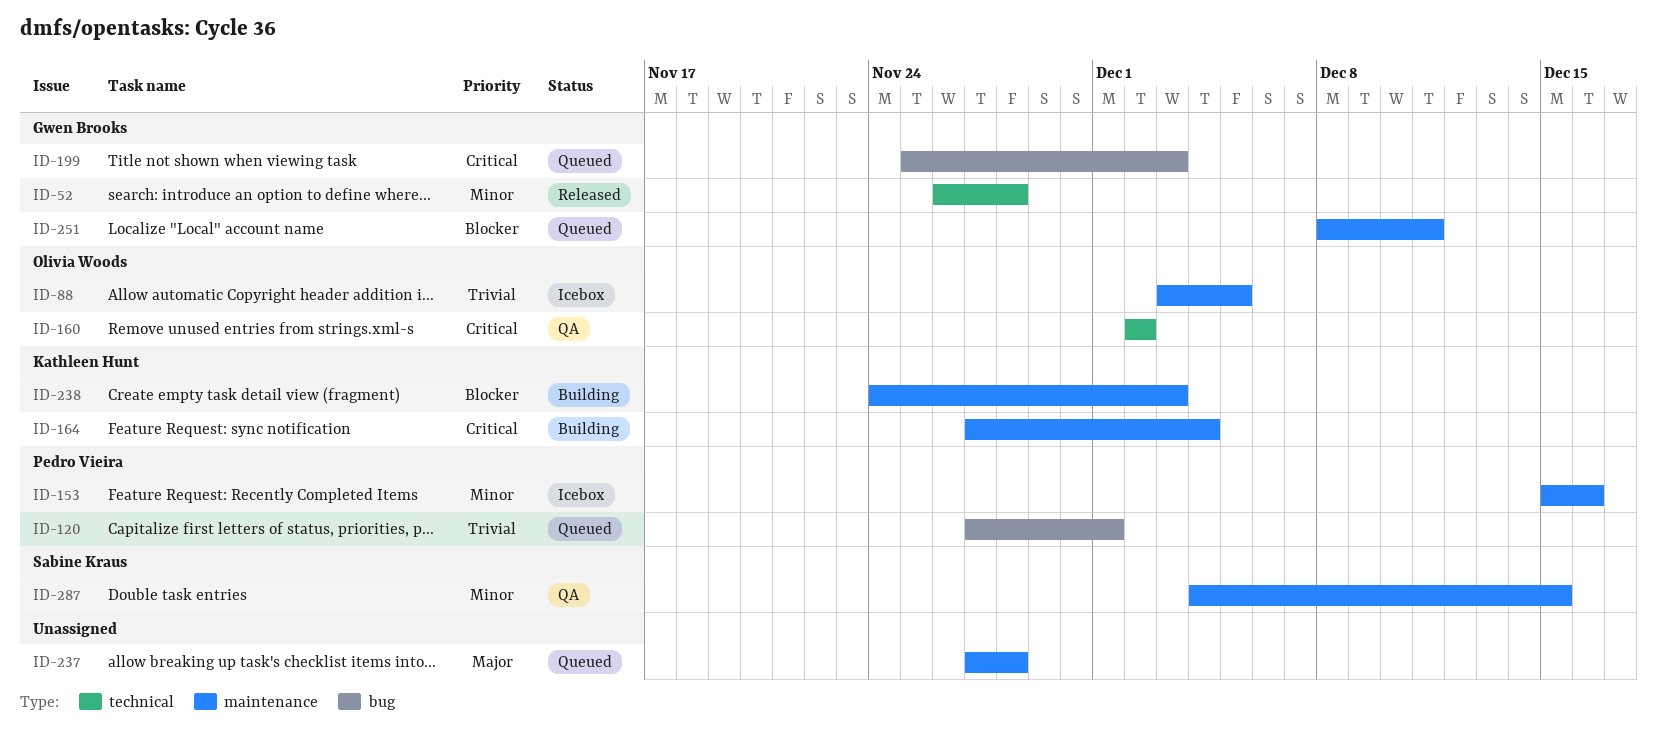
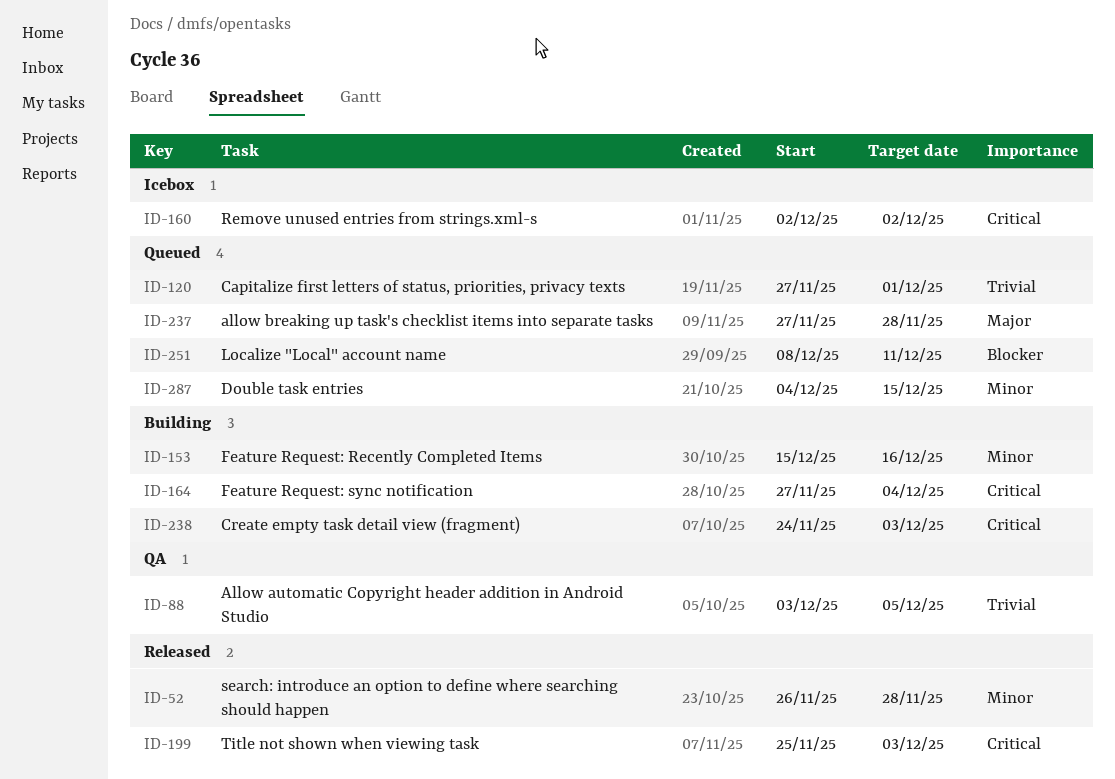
ID-88, status: Icebox -> QA
ID-153, status: Icebox -> Building
ID-160, status: QA -> Icebox
ID-199, status: Queued -> Released
ID-238, priority: Blocker -> Critical
ID-287, status: QA -> Queued

